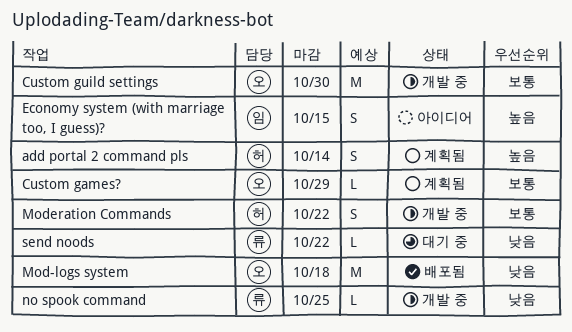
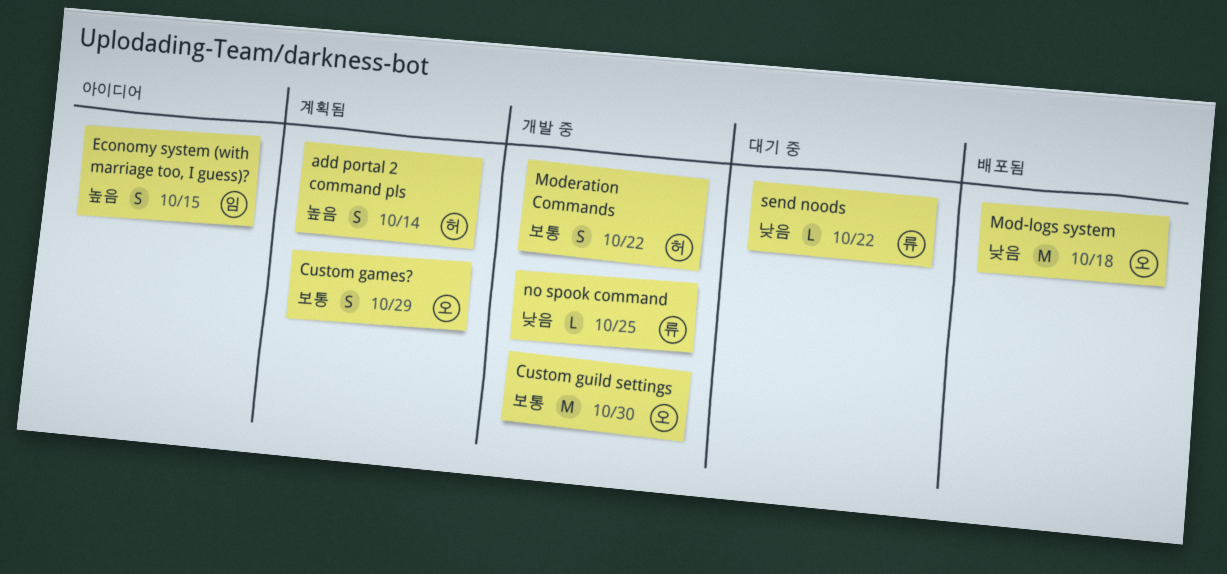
Custom games?, estimate: L -> S

